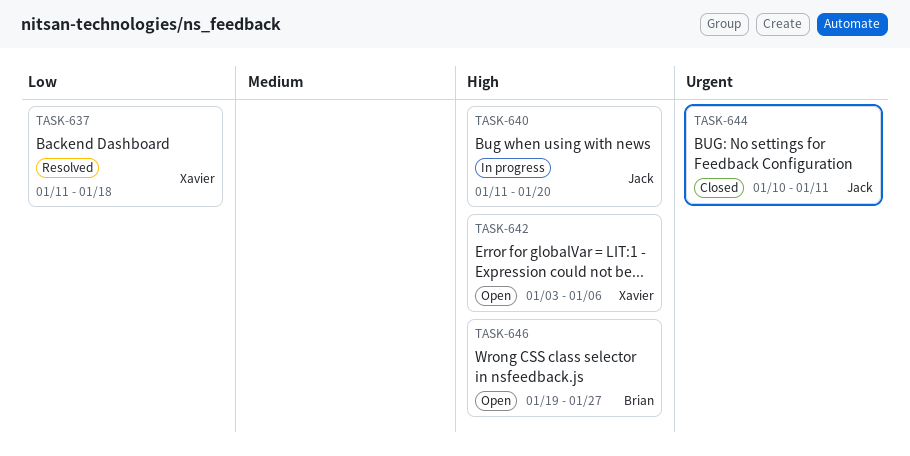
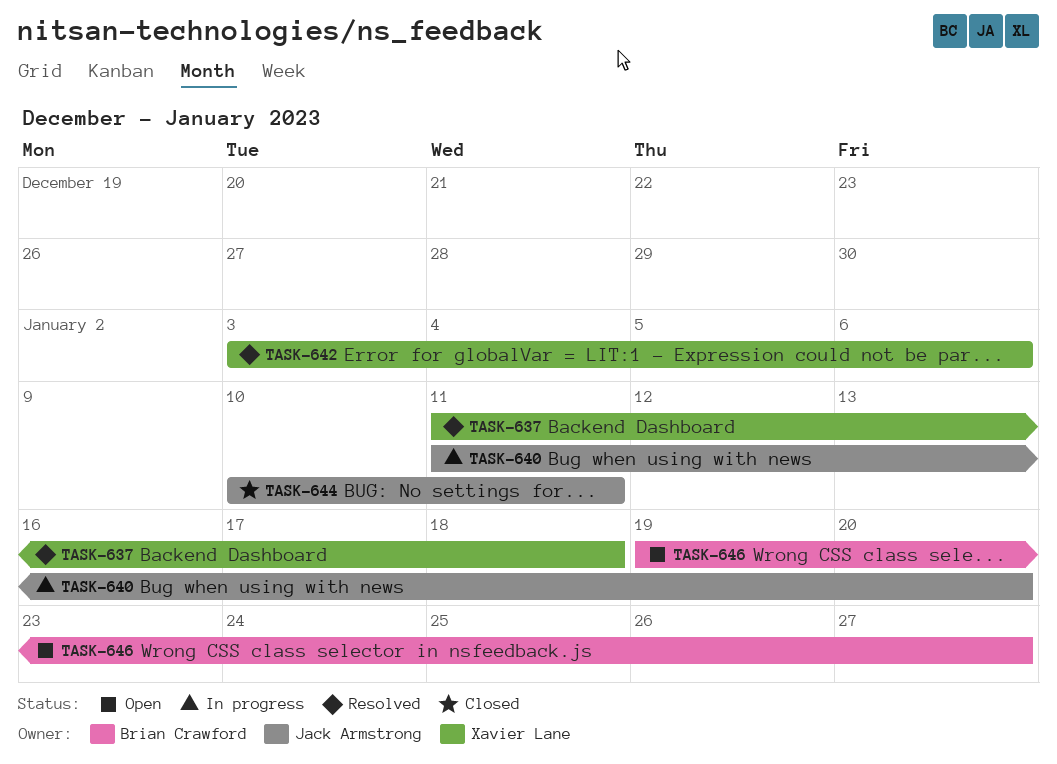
TASK-642, status: Open -> Resolved

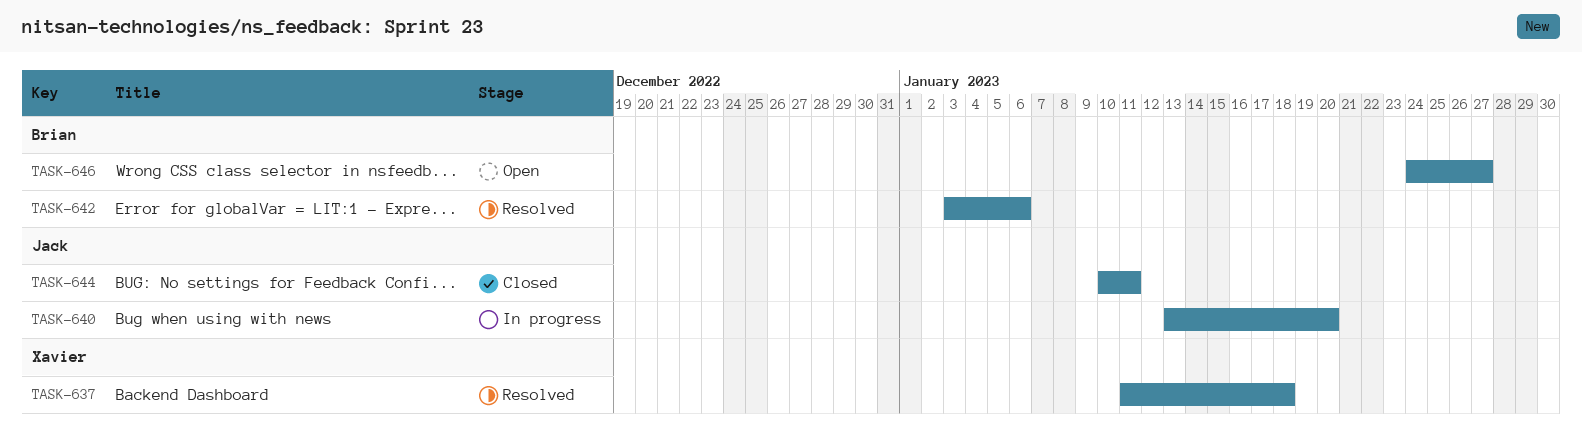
TASK-640, start: Jan 11 -> Jan 13
TASK-642, owner: Xavier Lane -> Brian Crawford
TASK-646, start: Jan 19 -> Jan 24

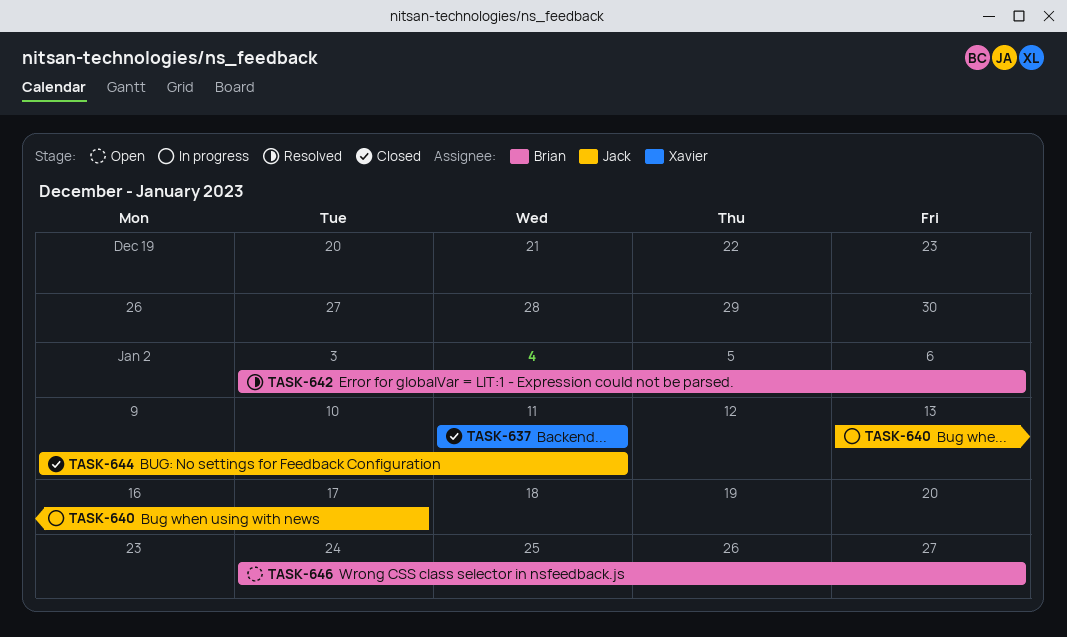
TASK-637, status: Resolved -> Closed
TASK-637, due: Jan 18 -> Jan 11
TASK-640, due: Jan 20 -> Jan 17
TASK-644, start: Jan 10 -> Jan 9

